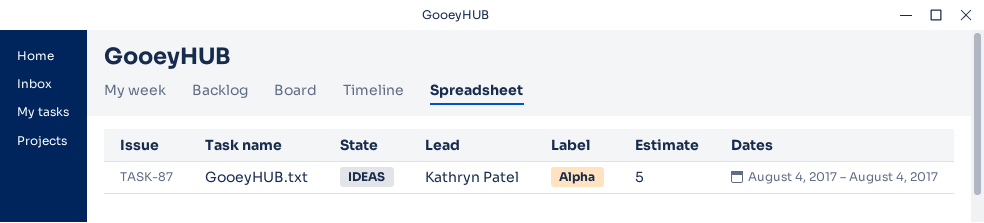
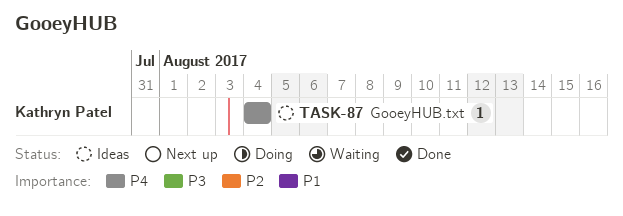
TASK-87, estimate: 5 -> 1

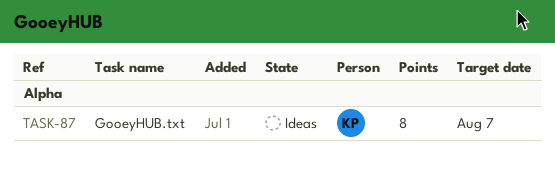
TASK-87, estimate: 1 -> 8
TASK-87, due: Aug 4 -> Aug 7

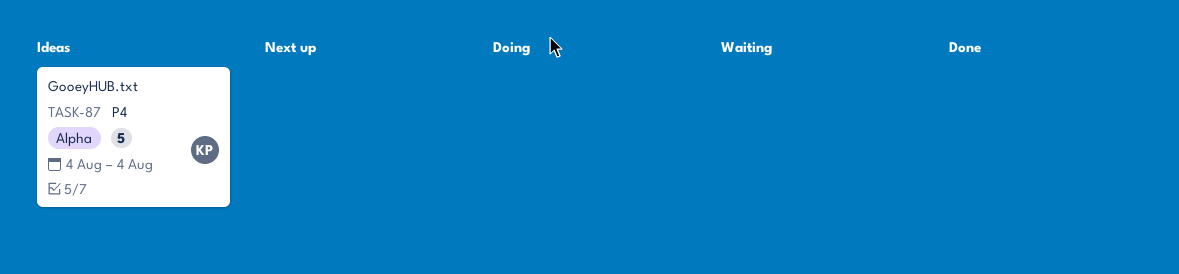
TASK-87, estimate: 8 -> 5
TASK-87, due: Aug 7 -> Aug 4

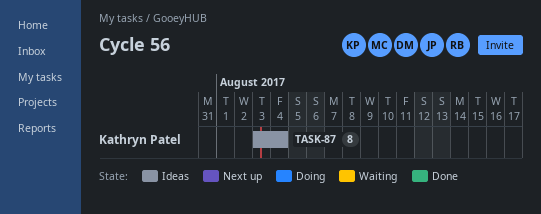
TASK-87, estimate: 5 -> 8
TASK-87, start: Aug 4 -> Aug 3

